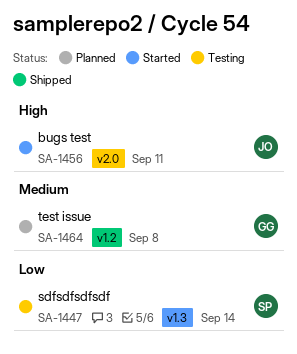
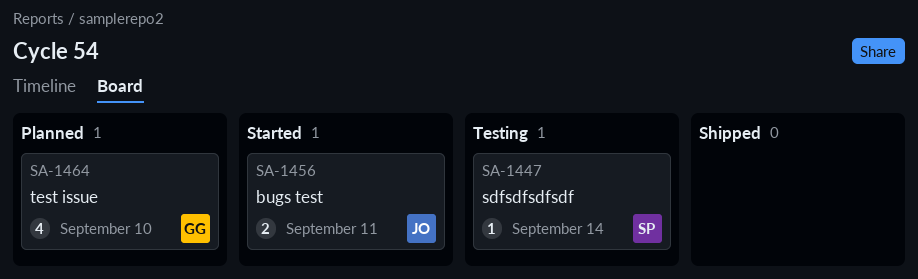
SA-1464, due: Sep 8 -> Sep 10

